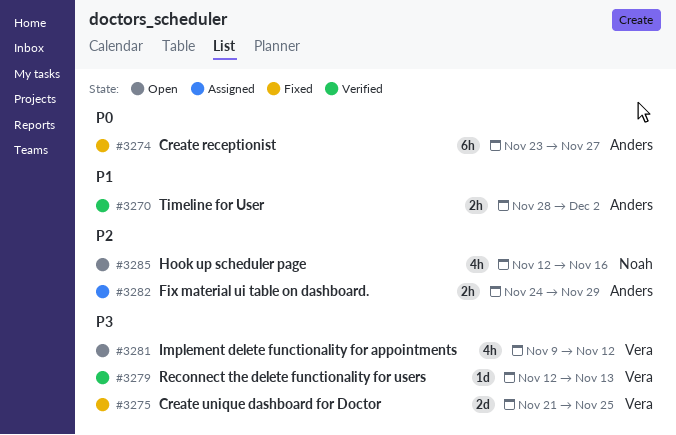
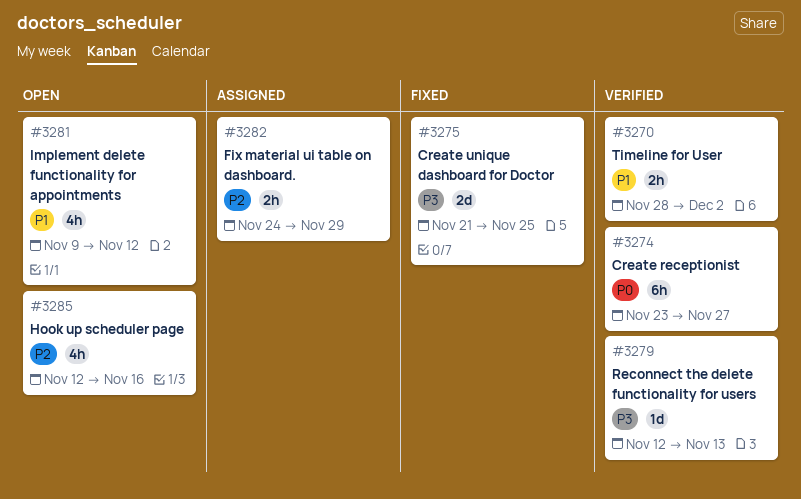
#3274, status: Fixed -> Verified
#3281, priority: P3 -> P1

